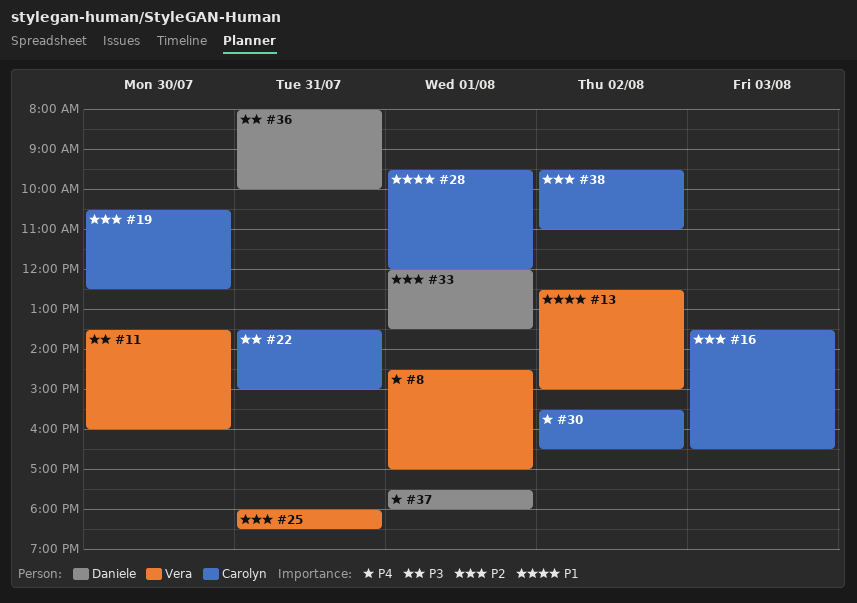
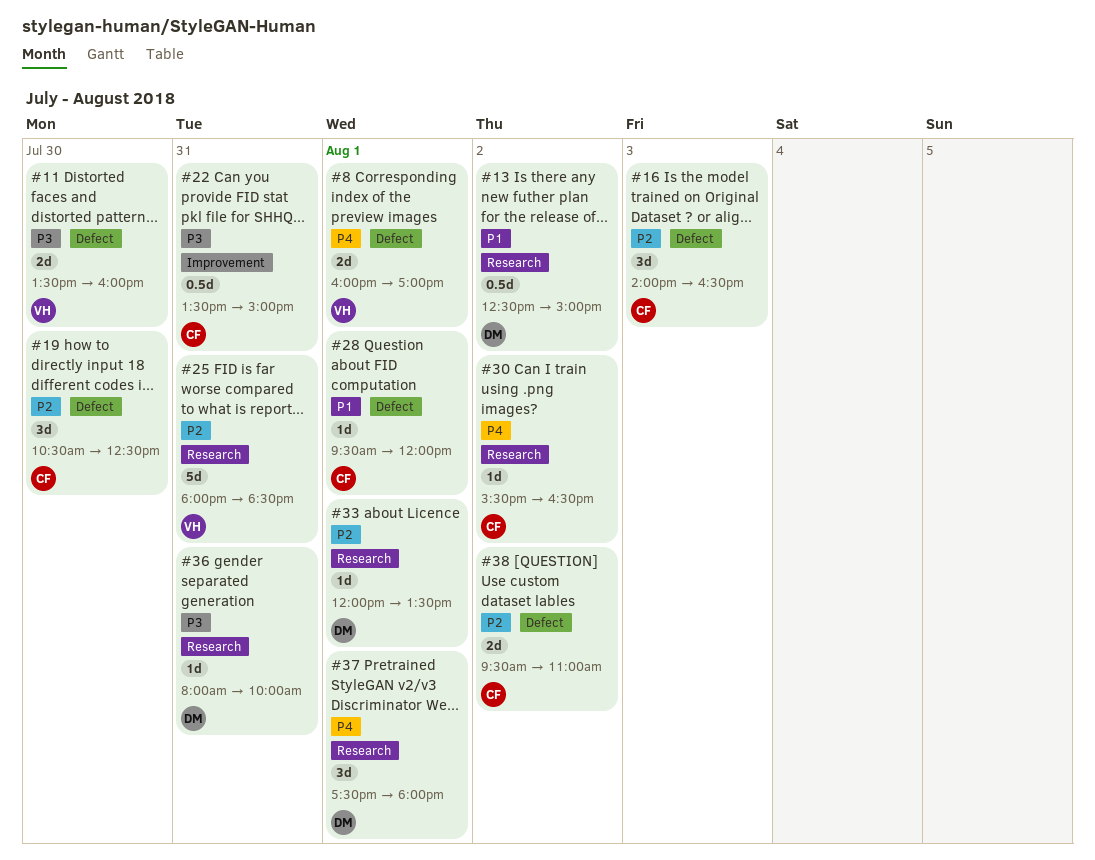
#8, begins: 14:30 -> 16:00
#13, owner: Vera -> Daniele
#16, begins: 13:30 -> 14:00

